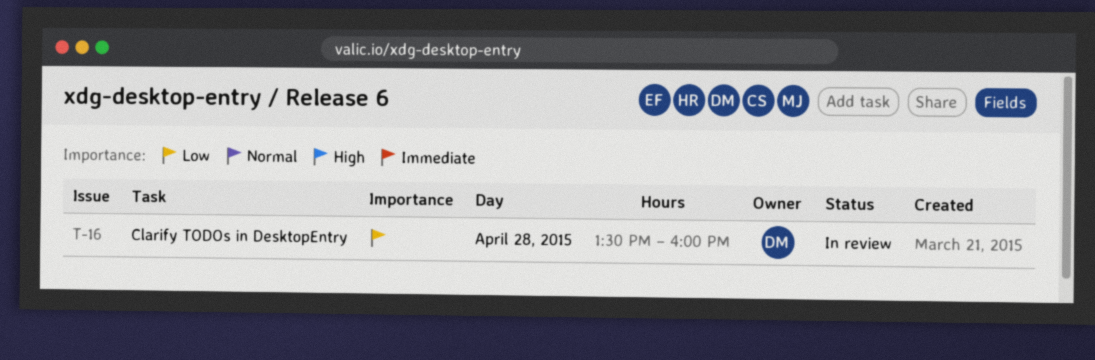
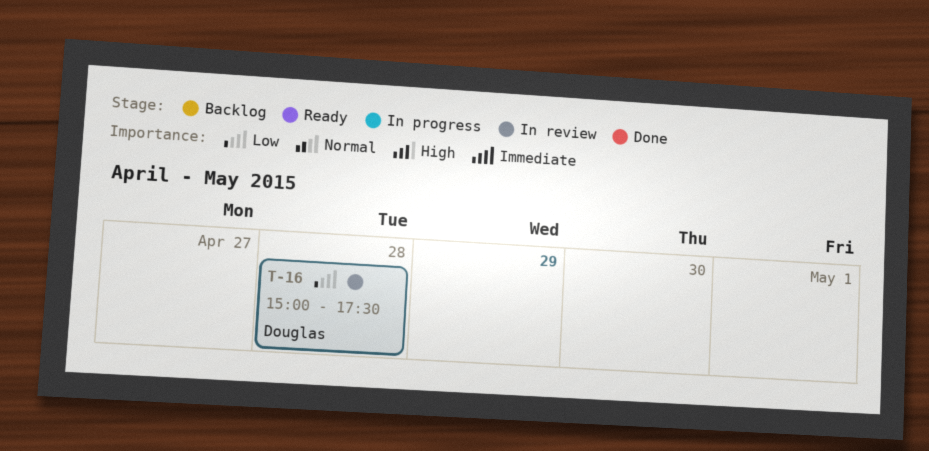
T-16, begins: 13:30 -> 15:00
T-16, ends: 16:00 -> 17:30

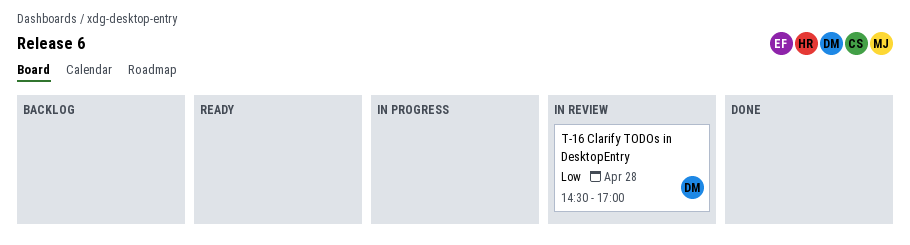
T-16, begins: 15:00 -> 14:30
T-16, ends: 17:30 -> 17:00

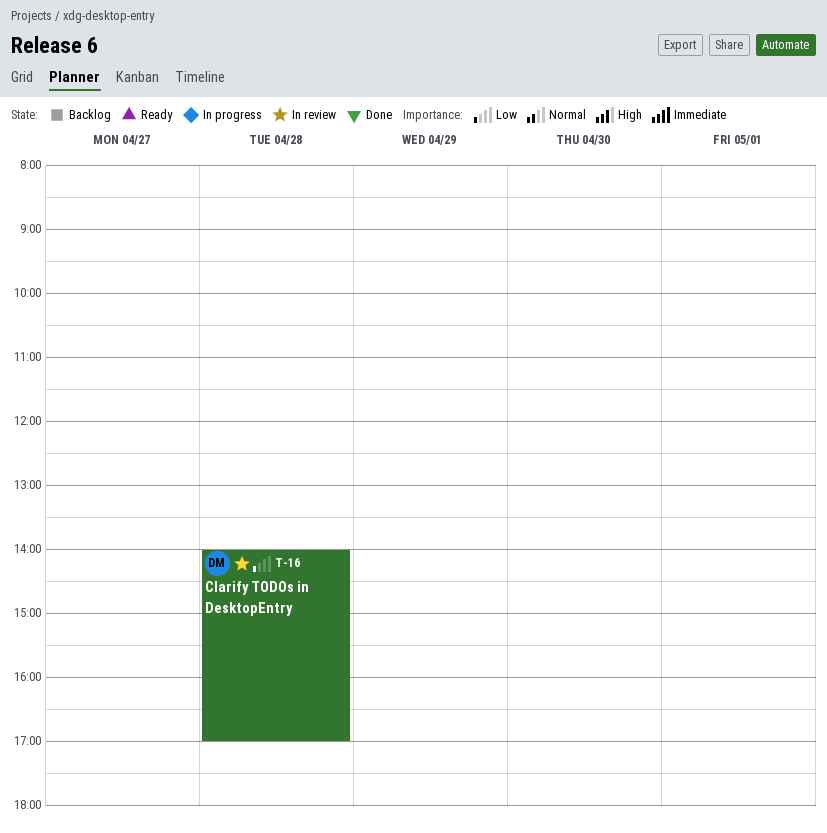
T-16, begins: 14:30 -> 14:00

